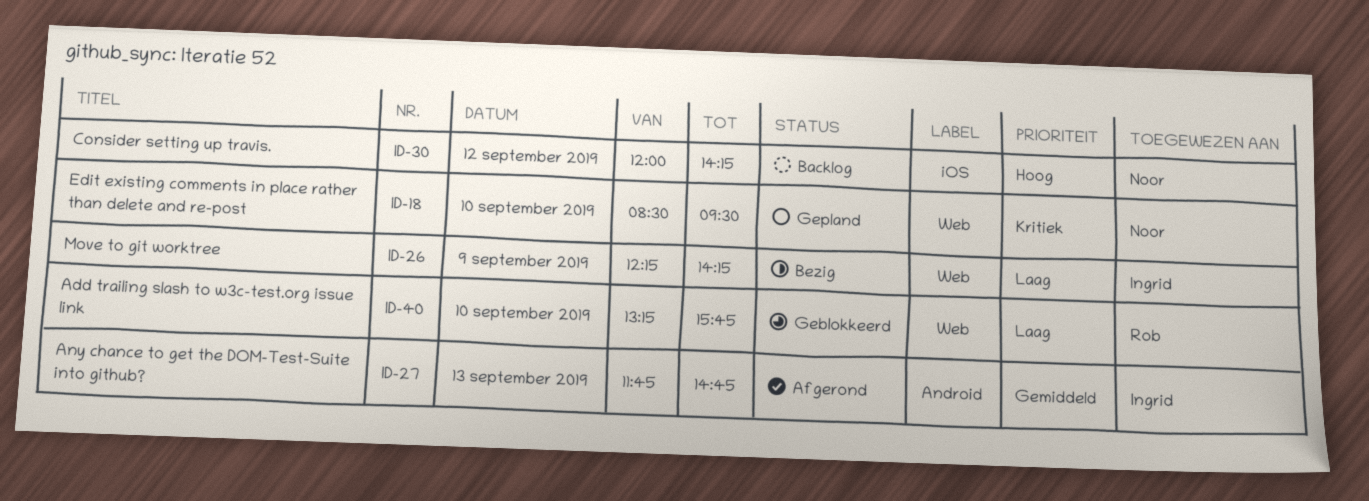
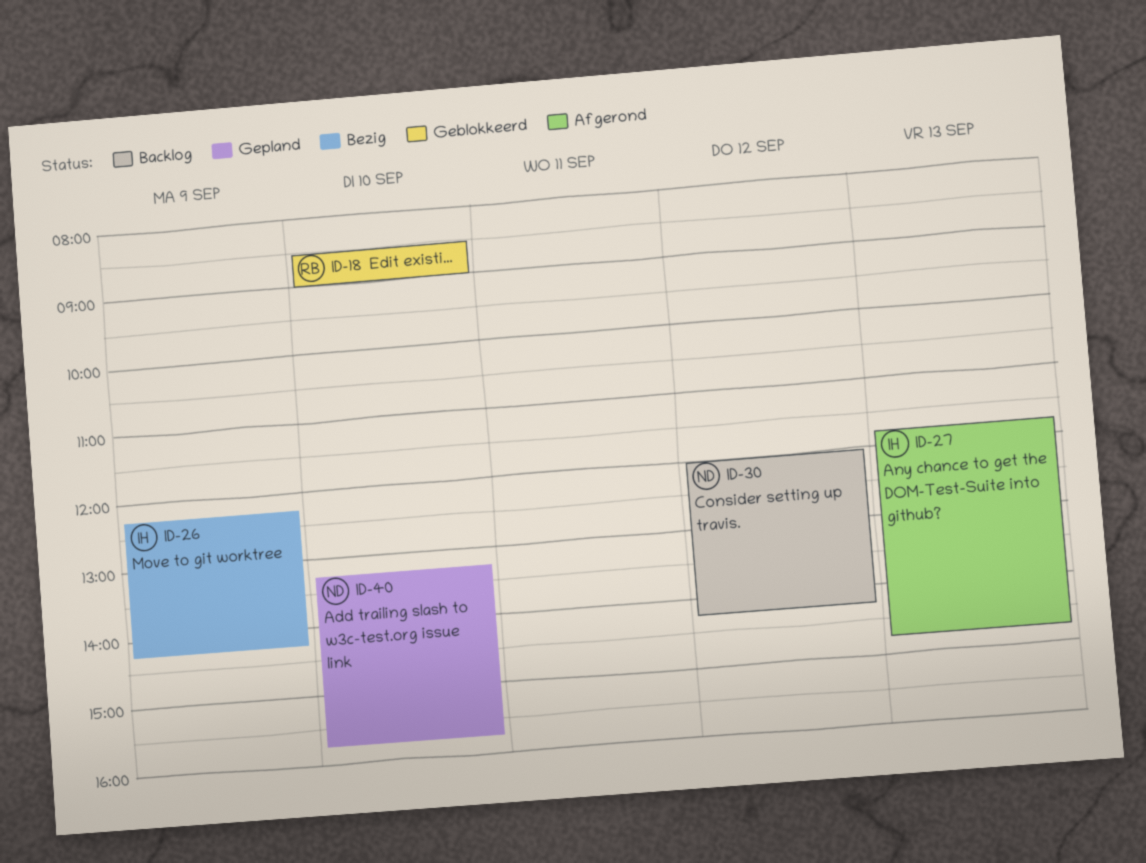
ID-18, status: Gepland -> Geblokkeerd
ID-18, owner: Noor -> Rob
ID-18, ends: 09:30 -> 09:00
ID-40, status: Geblokkeerd -> Gepland
ID-40, owner: Rob -> Noor

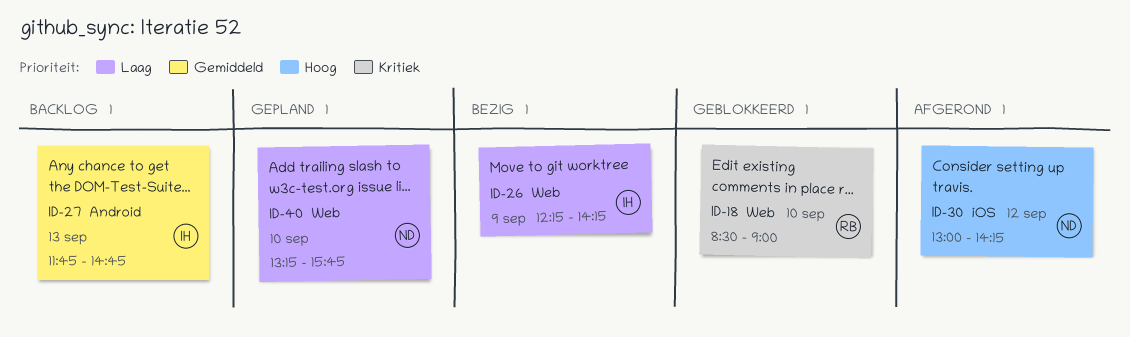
ID-27, status: Afgerond -> Backlog
ID-30, status: Backlog -> Afgerond
ID-30, begins: 12:00 -> 13:00

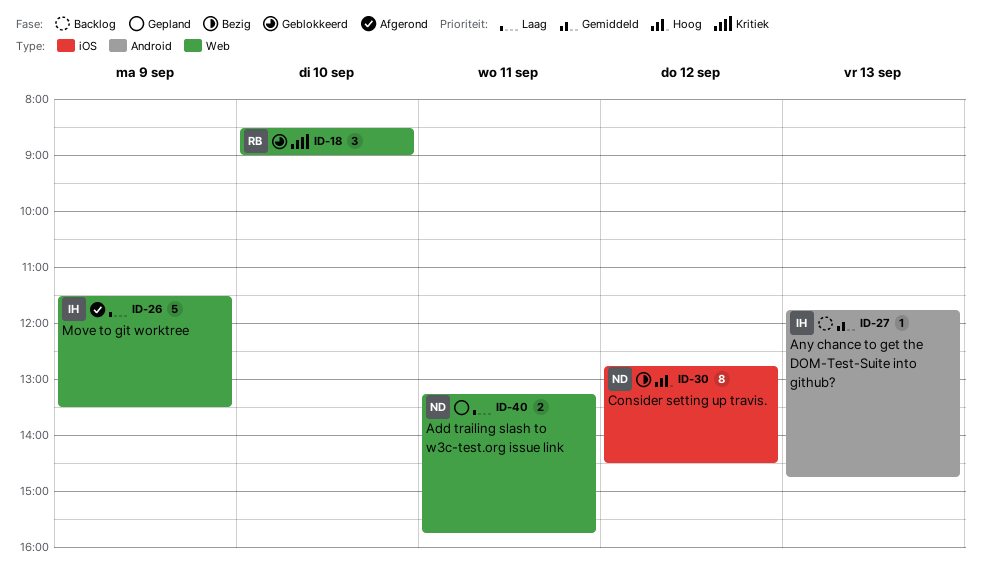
ID-26, status: Bezig -> Afgerond
ID-26, begins: 12:15 -> 11:30
ID-26, ends: 14:15 -> 13:30
ID-30, status: Afgerond -> Bezig
ID-30, begins: 13:00 -> 12:45
ID-30, ends: 14:15 -> 14:30
ID-40, day: Sep 10 -> Sep 11

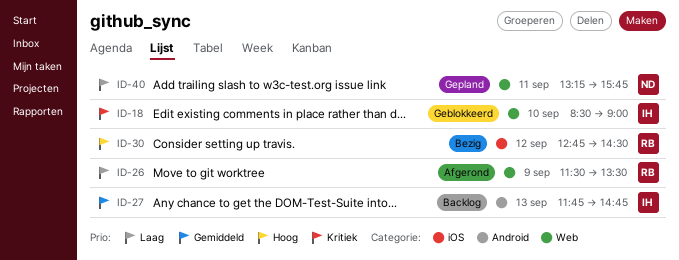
ID-18, owner: RB -> IH
ID-26, owner: IH -> RB
ID-30, owner: ND -> RB

